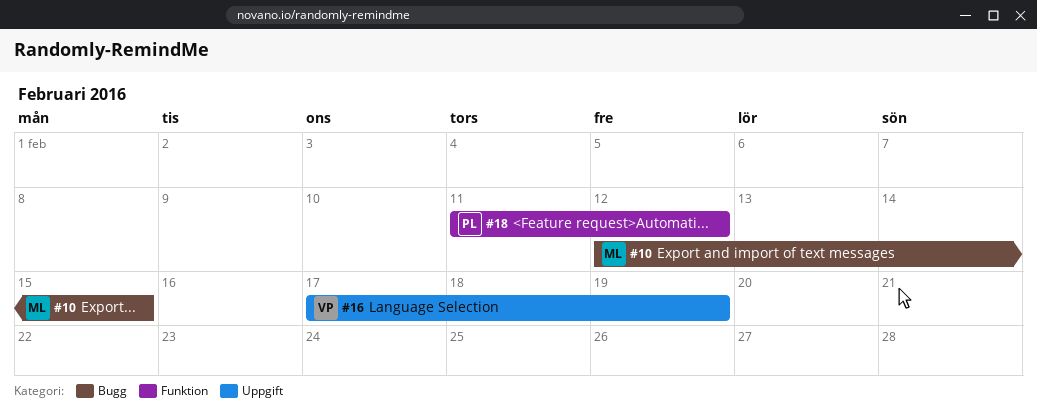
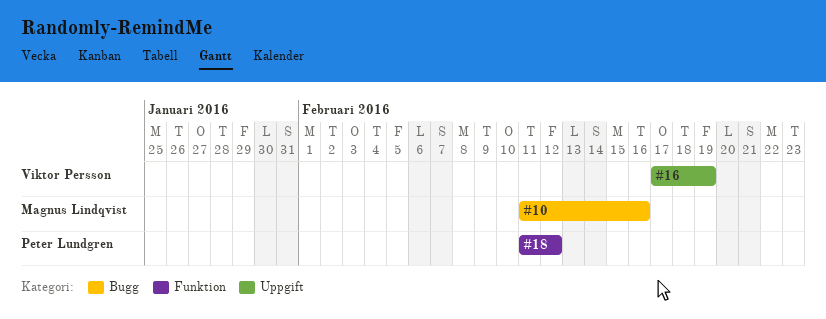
#10, start: Feb 12 -> Feb 11
#10, due: Feb 15 -> Feb 16

